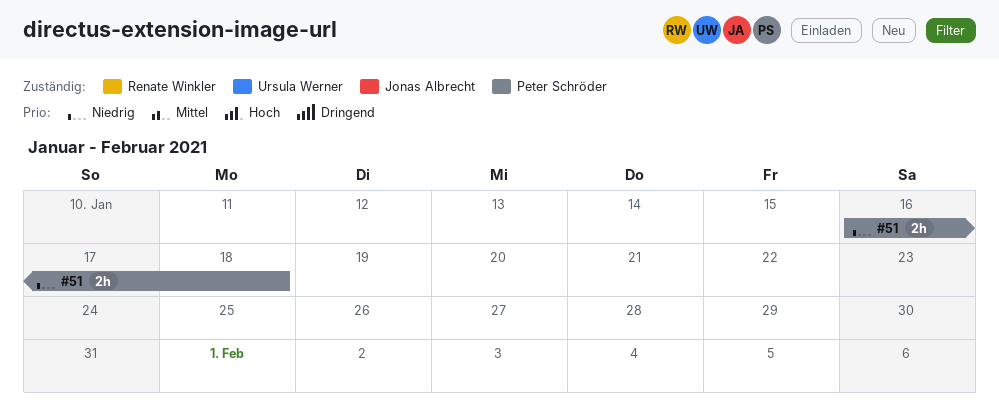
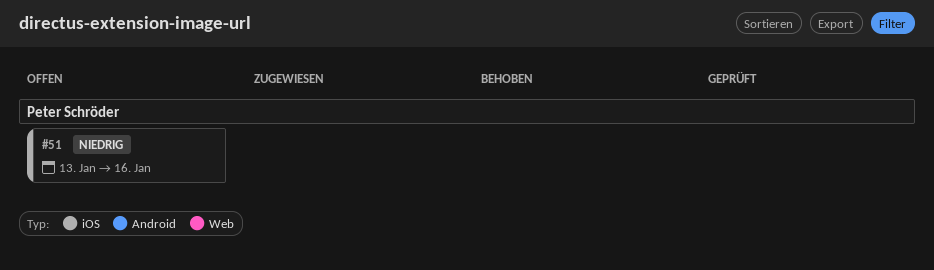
#51, start: Jan 16 -> Jan 13
#51, due: Jan 18 -> Jan 16

